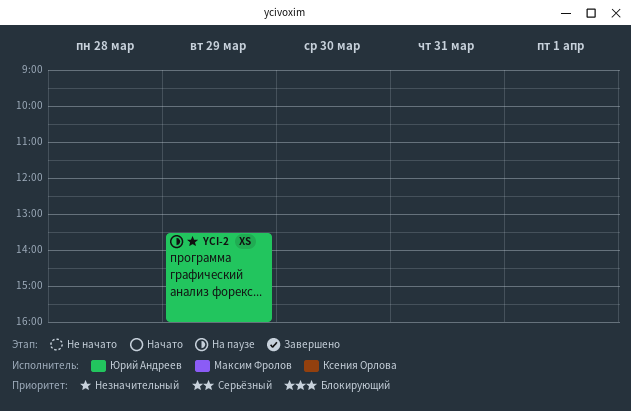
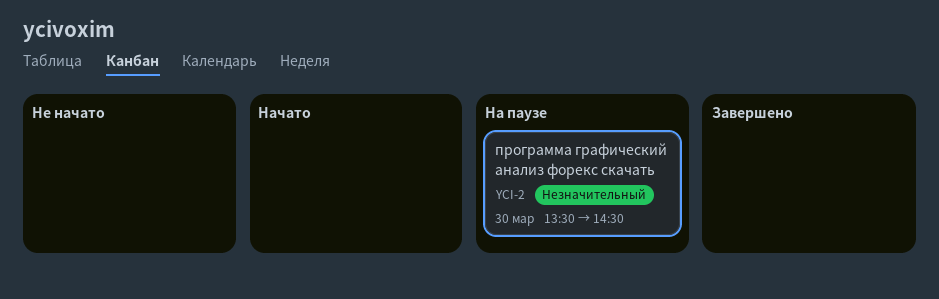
YCI-2, day: Mar 29 -> Mar 30
YCI-2, ends: 16:00 -> 14:30

